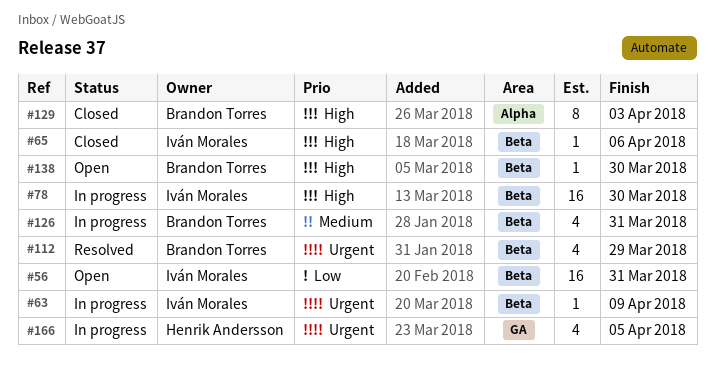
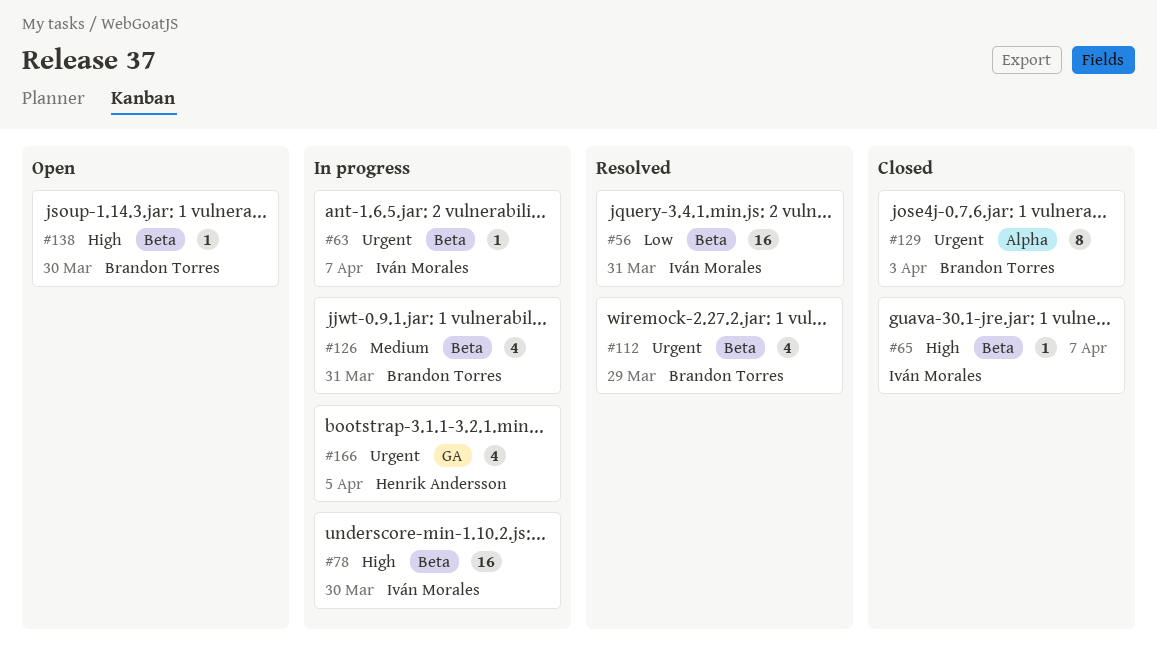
#56, status: Open -> Resolved
#63, due: Apr 9 -> Apr 7
#65, due: Apr 6 -> Apr 7
#129, priority: High -> Urgent

